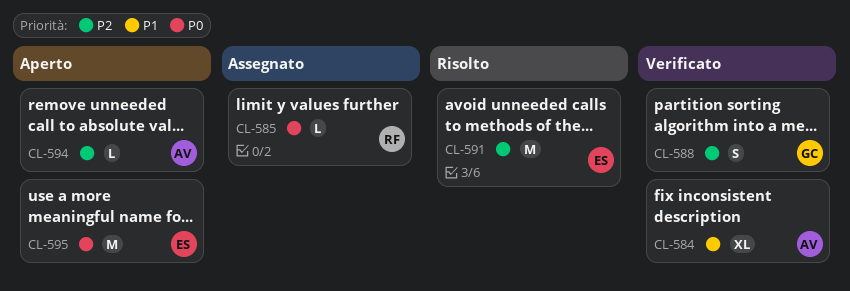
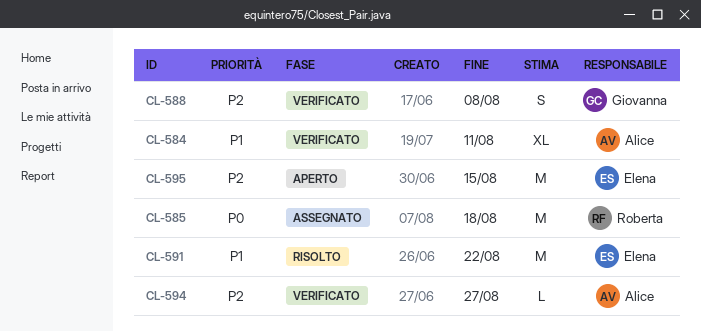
CL-585, estimate: L -> M
CL-591, priority: P2 -> P1
CL-594, status: Aperto -> Verificato
CL-595, priority: P0 -> P2

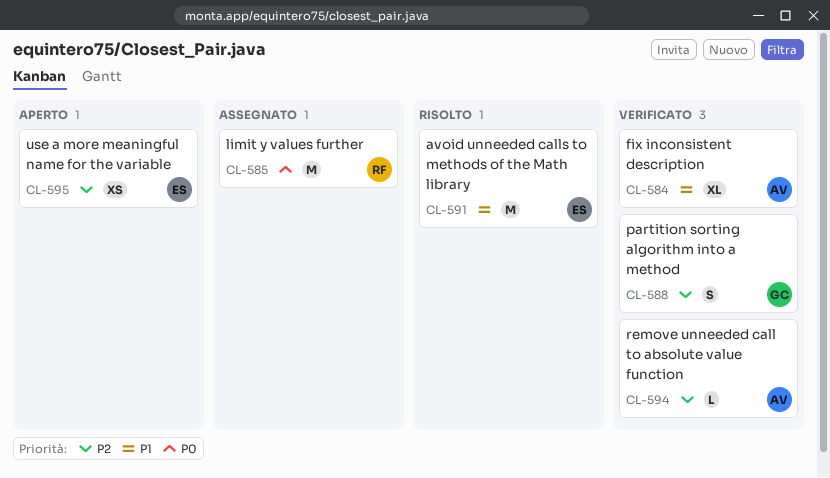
CL-595, estimate: M -> XS

